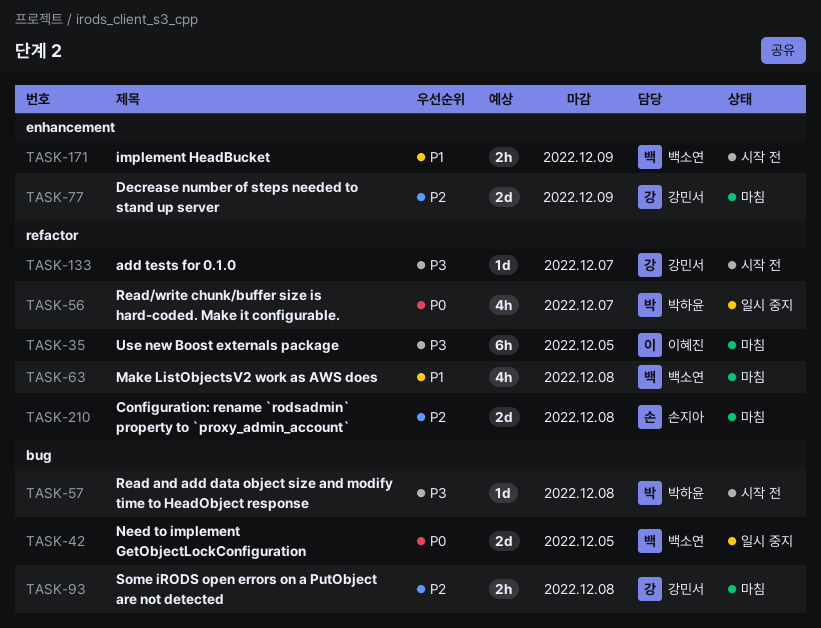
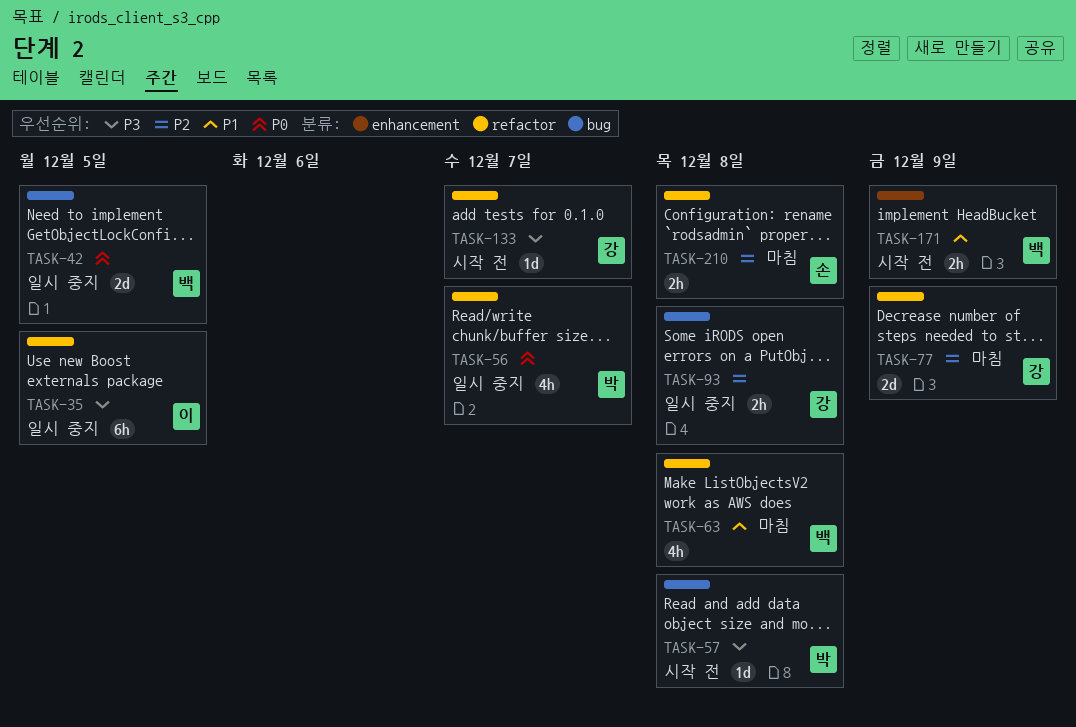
TASK-35, status: 마침 -> 일시 중지
TASK-77, label: enhancement -> refactor
TASK-93, status: 마침 -> 일시 중지
TASK-210, estimate: 2d -> 2h

